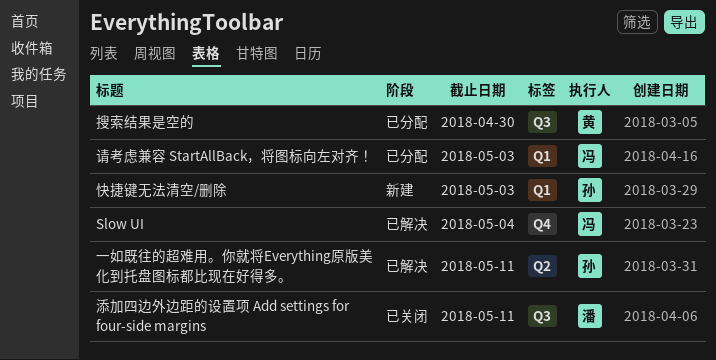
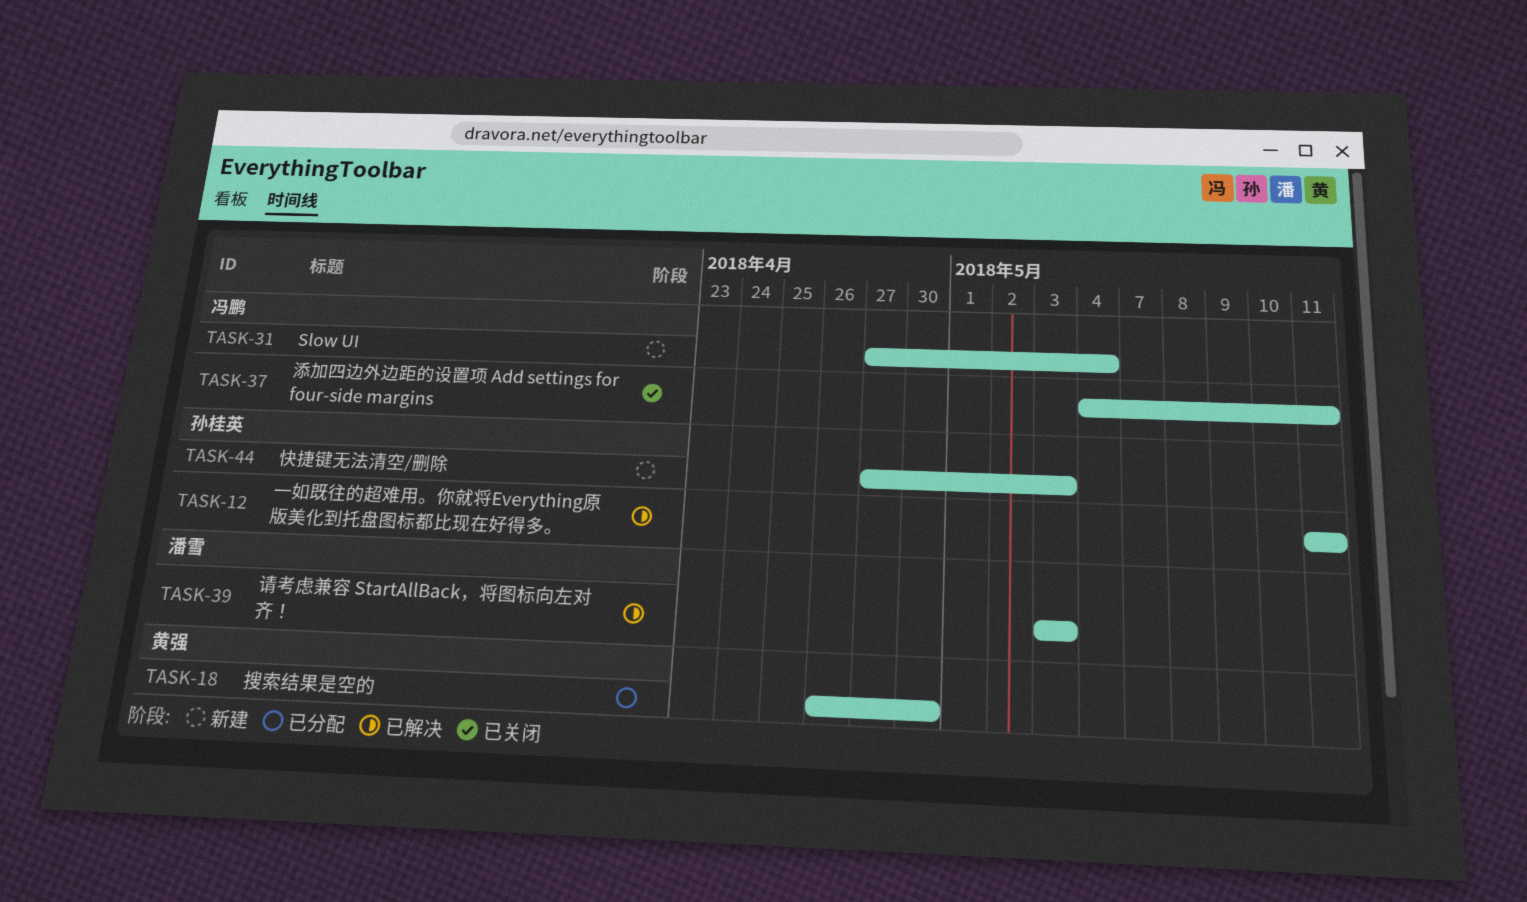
Slow UI, status: 已解决 -> 新建
添加四边外边距的设置项 Add settings for four-side margins, owner: 潘雪 -> 冯鹏
请考虑兼容 StartAllBack，将图标向左对齐！, status: 已分配 -> 已解决
请考虑兼容 StartAllBack，将图标向左对齐！, owner: 冯鹏 -> 潘雪

